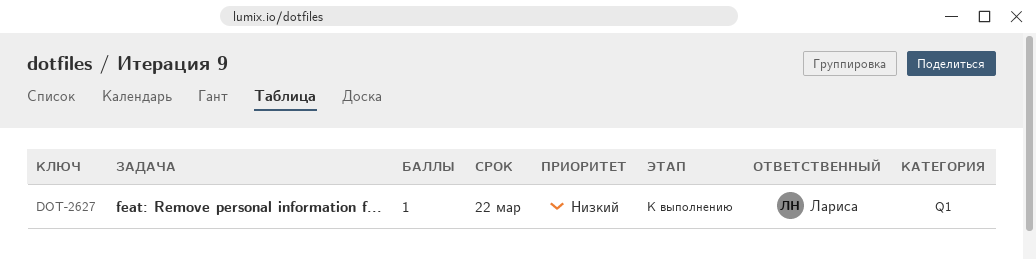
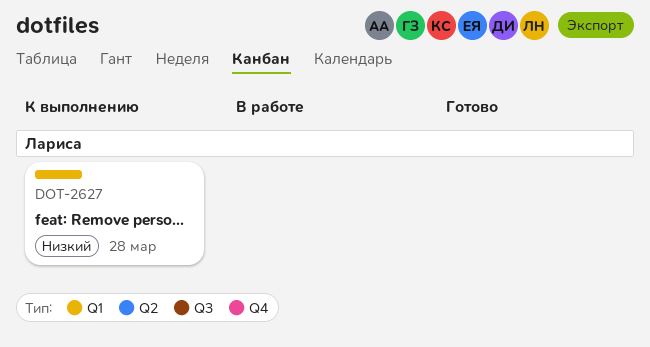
DOT-2627, due: Mar 22 -> Mar 28

